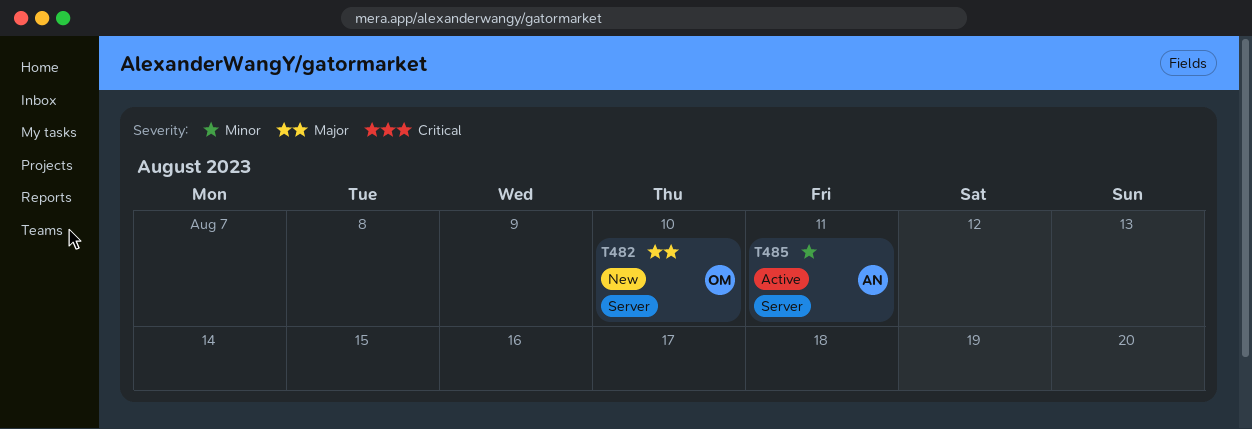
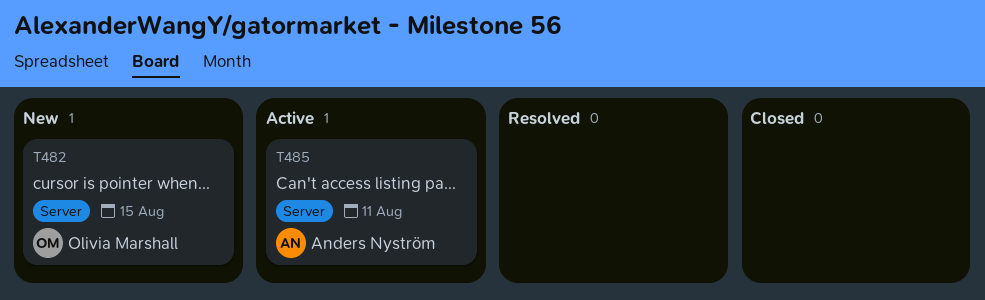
T482, due: Aug 10 -> Aug 15

